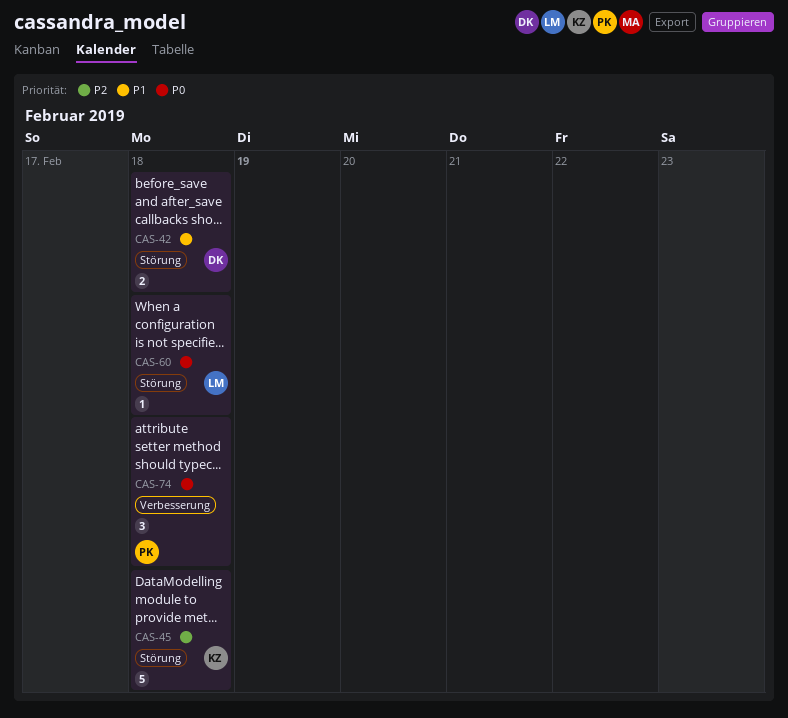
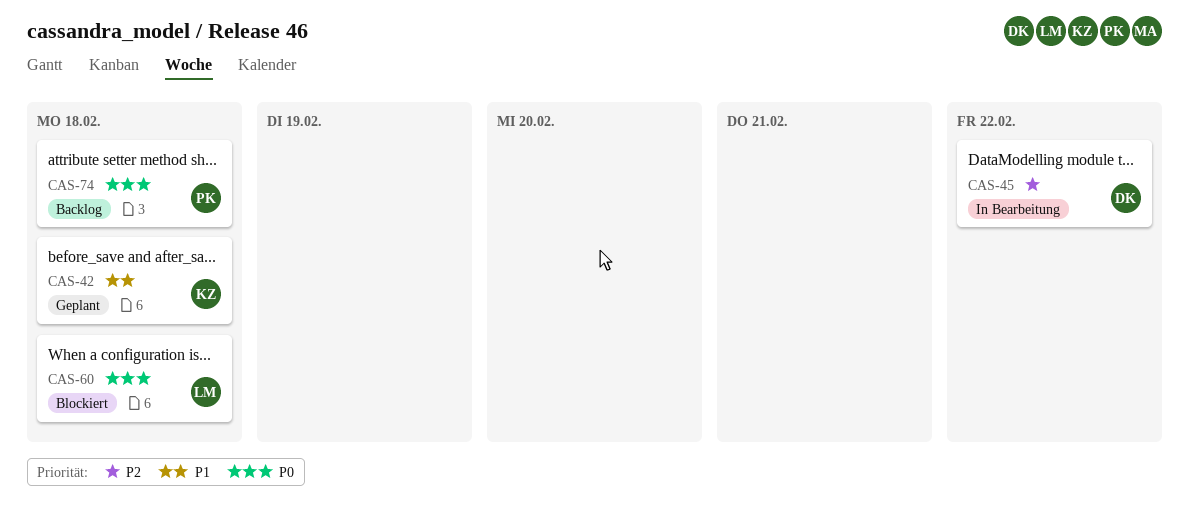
CAS-42, owner: DK -> KZ
CAS-45, owner: KZ -> DK
CAS-45, due: Feb 18 -> Feb 22

